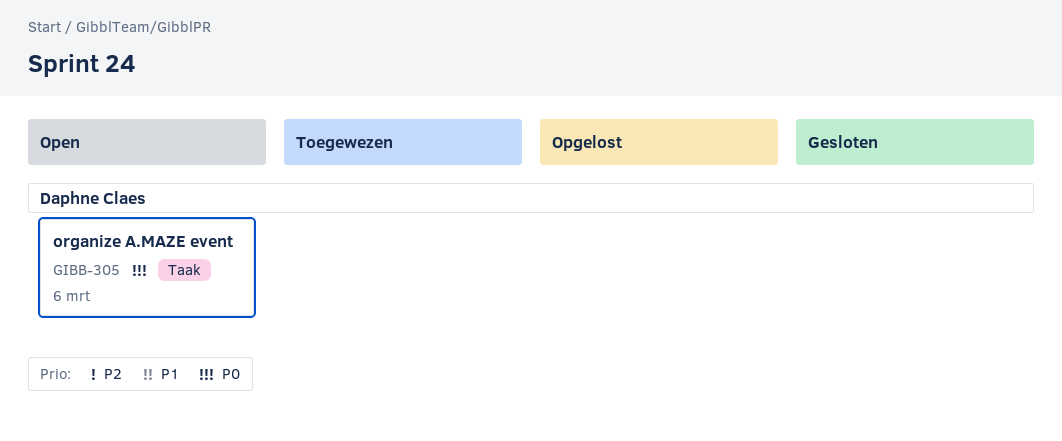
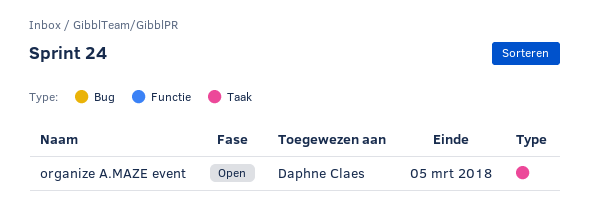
organize A.MAZE event, due: Mar 6 -> Mar 5

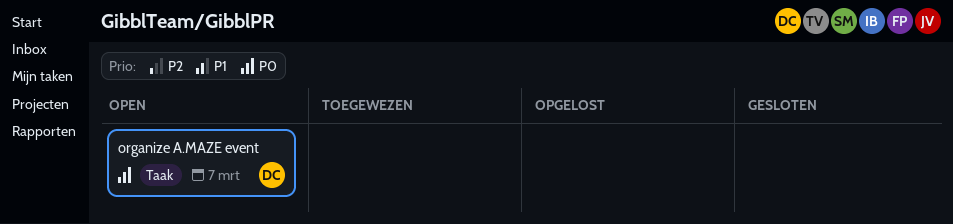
organize A.MAZE event, due: Mar 5 -> Mar 7

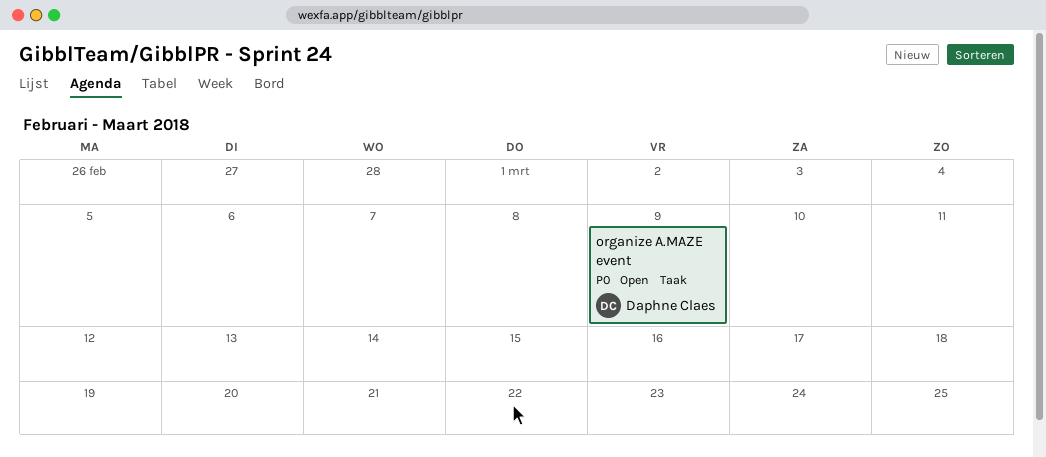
organize A.MAZE event, due: Mar 7 -> Mar 9

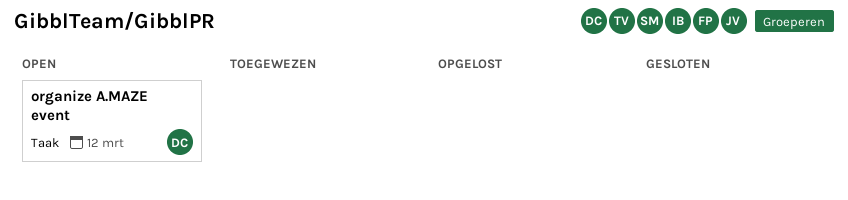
organize A.MAZE event, due: Mar 9 -> Mar 12

